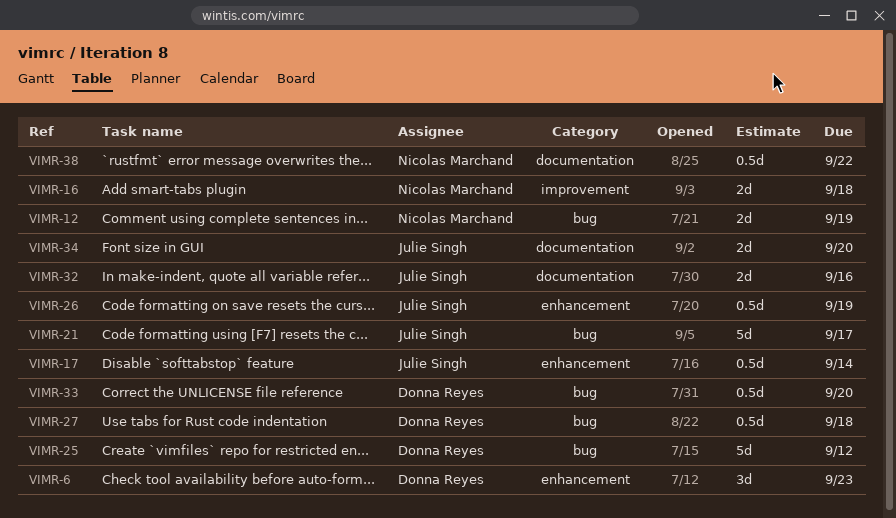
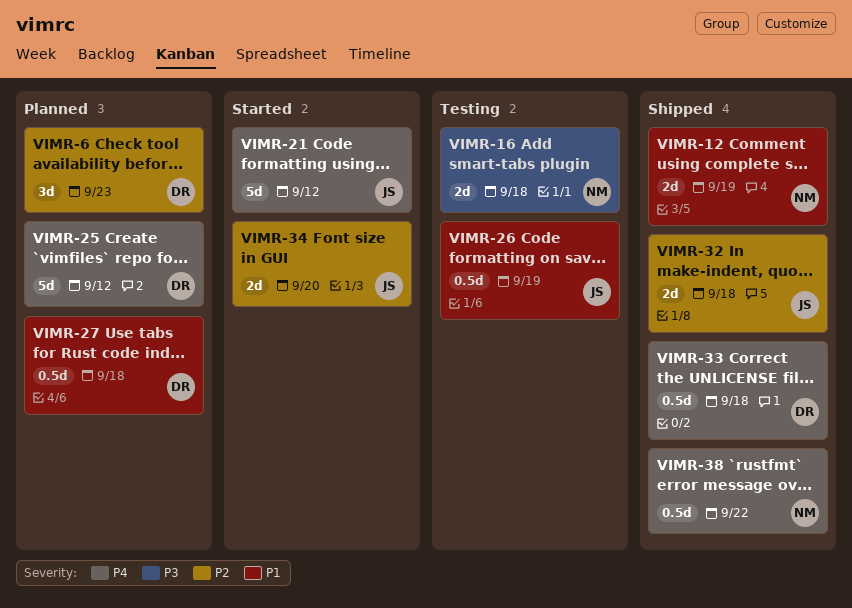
VIMR-17: present -> none
VIMR-21, due: Sep 17 -> Sep 12
VIMR-32, due: Sep 16 -> Sep 18
VIMR-33, due: Sep 20 -> Sep 18

